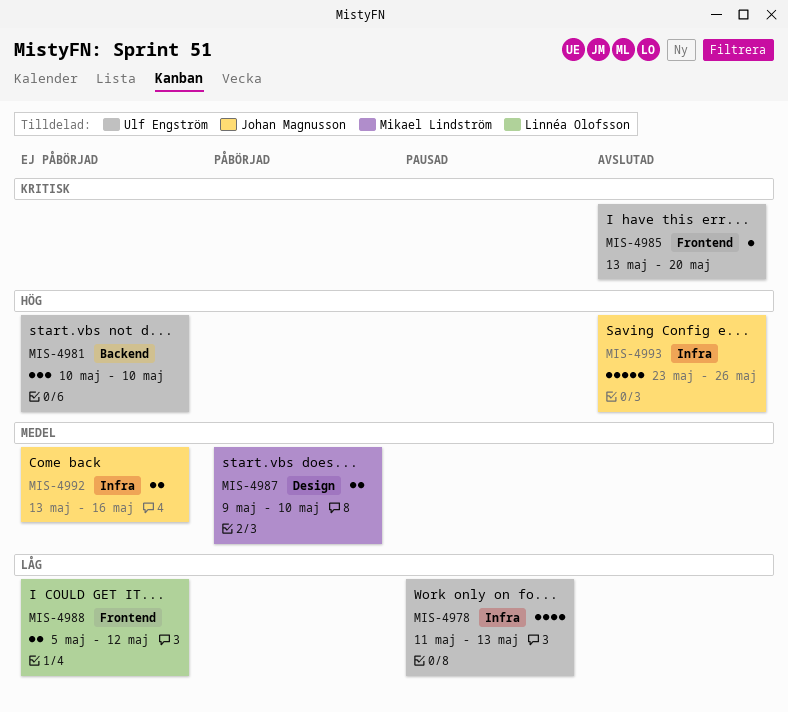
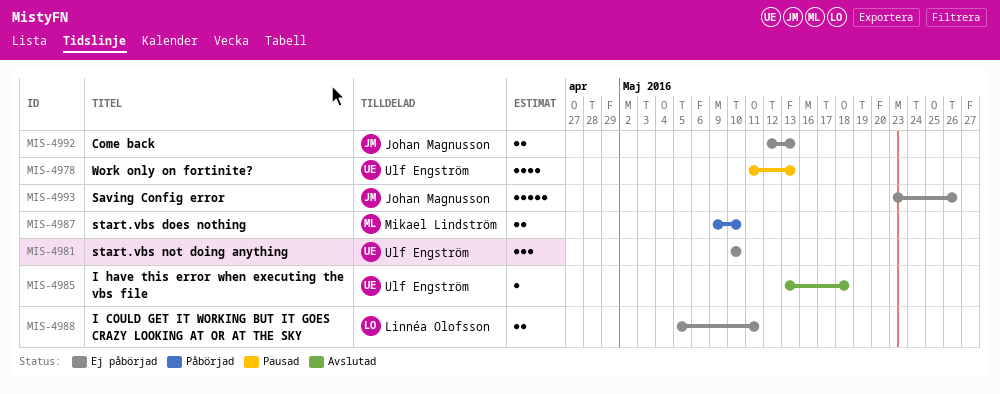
MIS-4985, due: May 20 -> May 18
MIS-4988, due: May 12 -> May 11
MIS-4992, start: May 13 -> May 12
MIS-4992, due: May 16 -> May 13
MIS-4993, status: Avslutad -> Ej påbörjad

